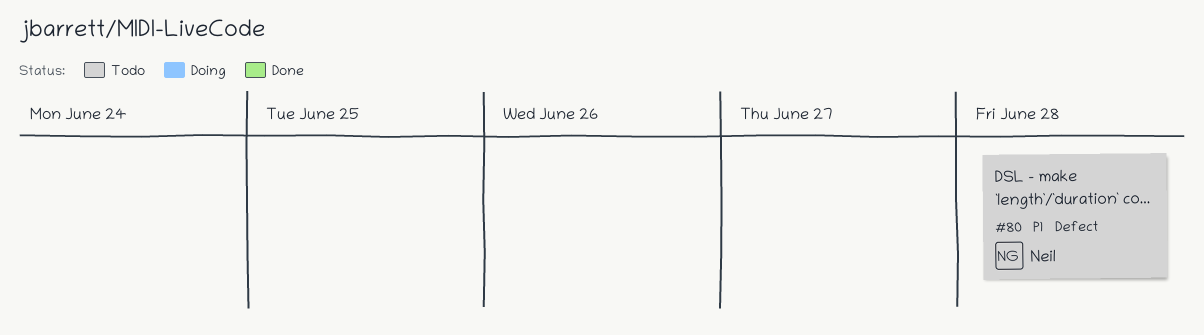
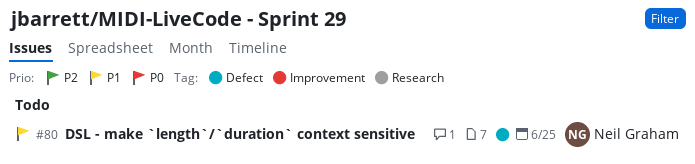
#80, due: Jun 28 -> Jun 25

